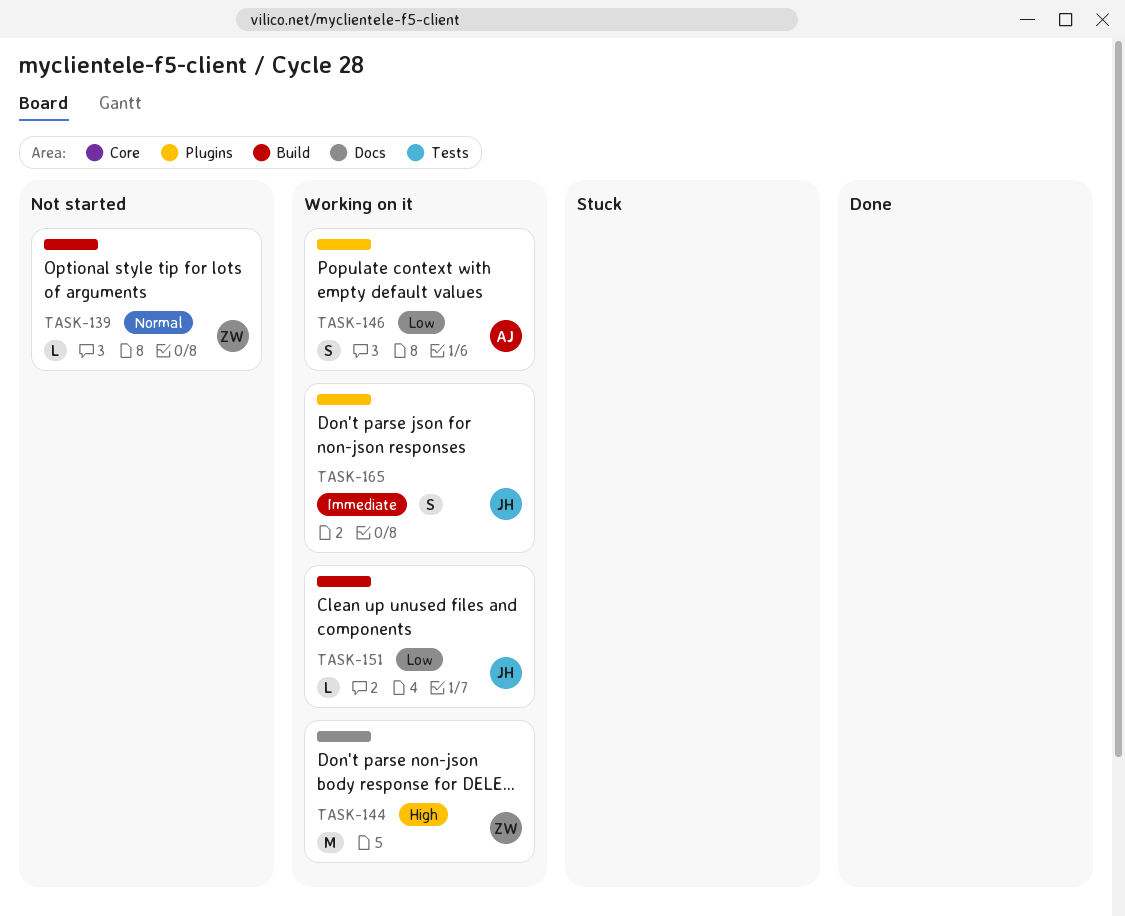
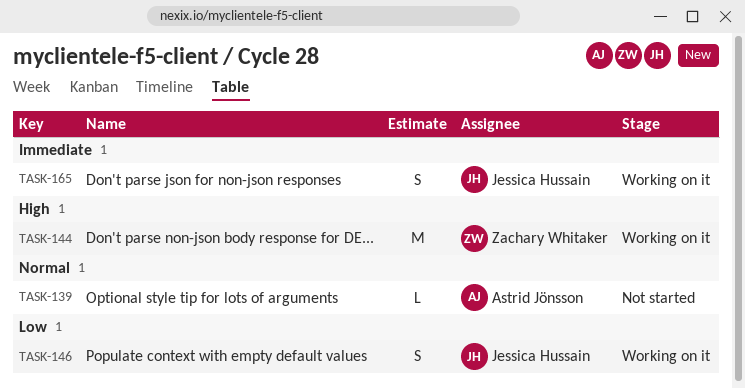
TASK-139, owner: Zachary Whitaker -> Astrid Jönsson
TASK-146, owner: Astrid Jönsson -> Jessica Hussain
TASK-151: present -> none

